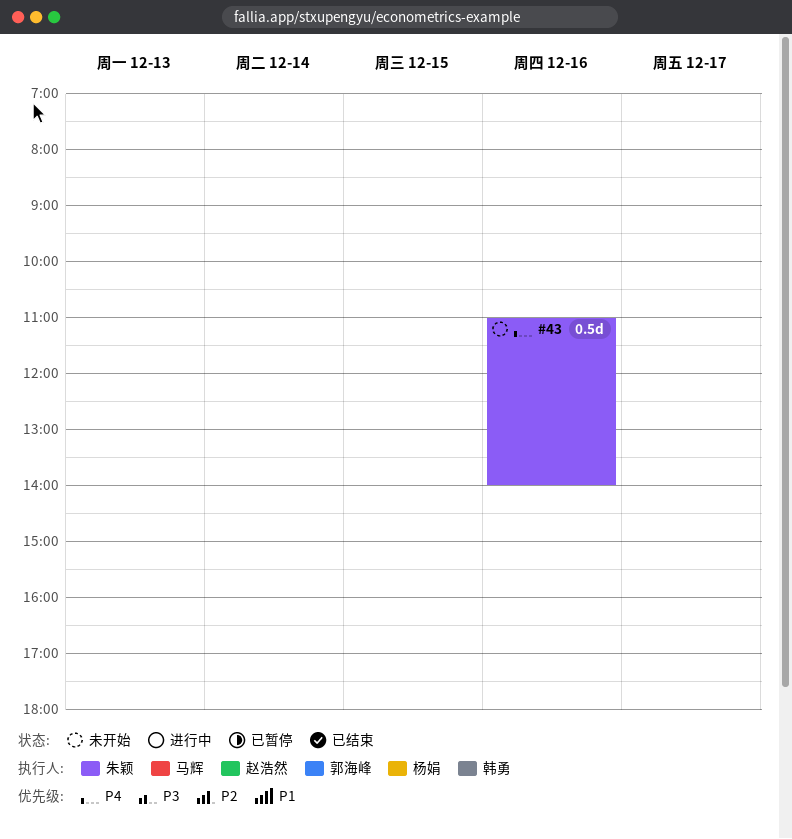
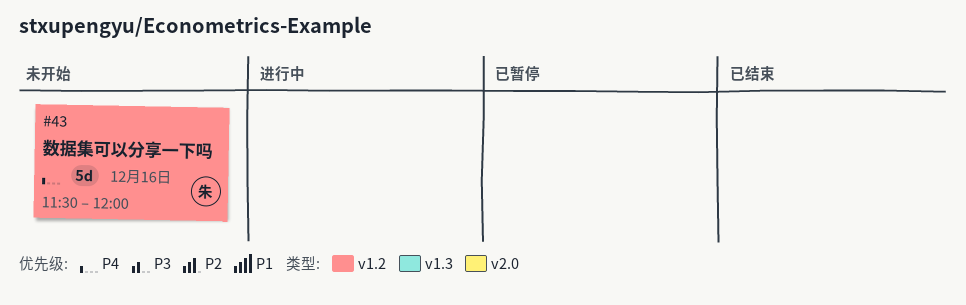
#43, estimate: 0.5d -> 5d
#43, begins: 11:00 -> 11:30
#43, ends: 14:00 -> 12:00

